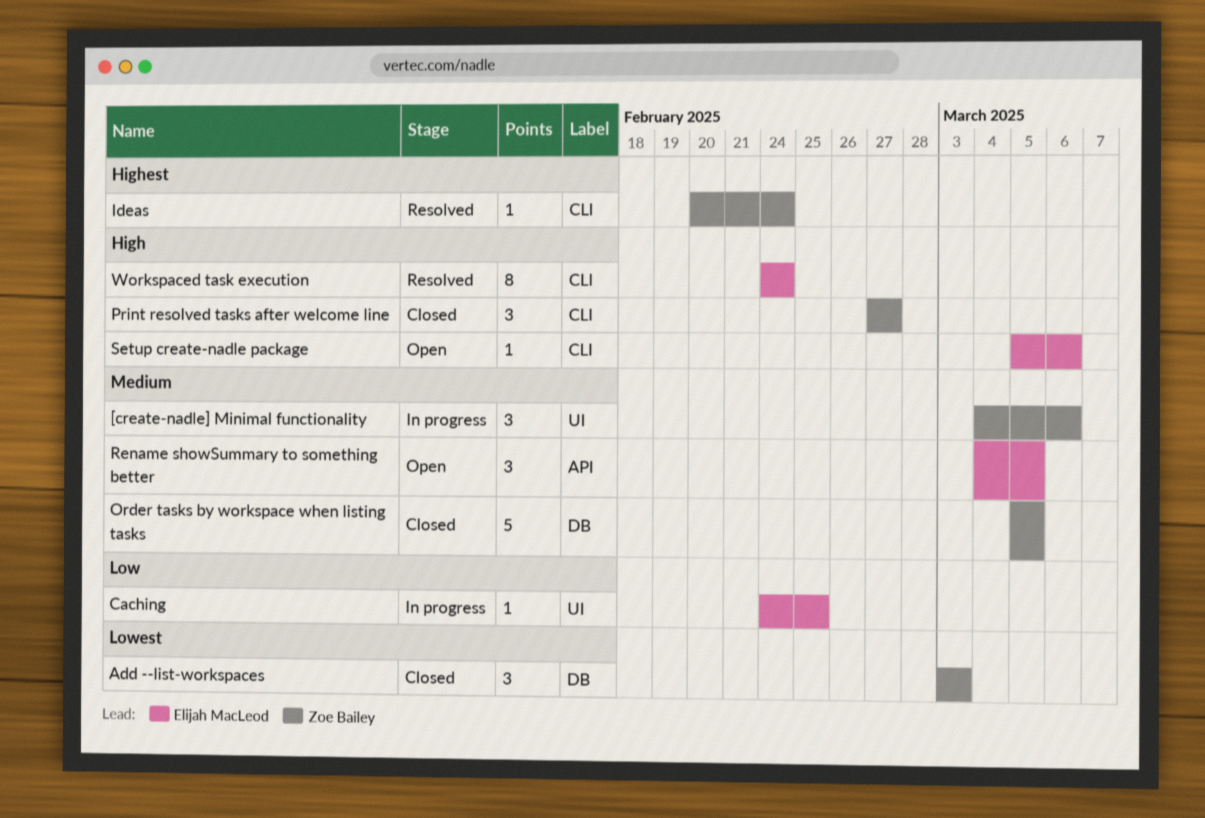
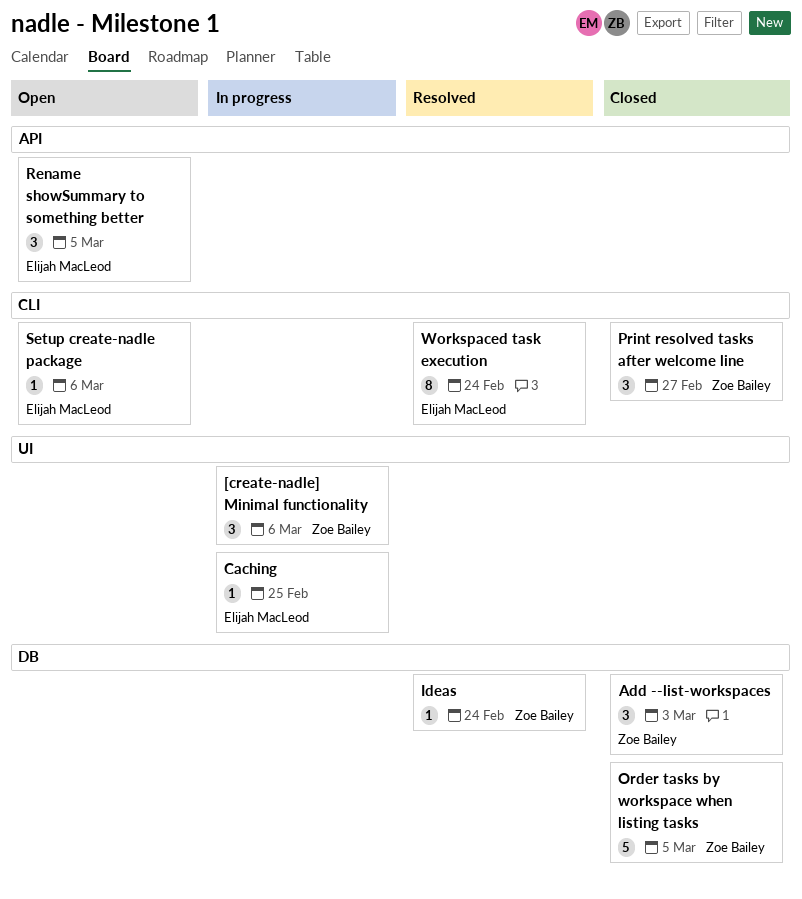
Ideas, label: CLI -> DB

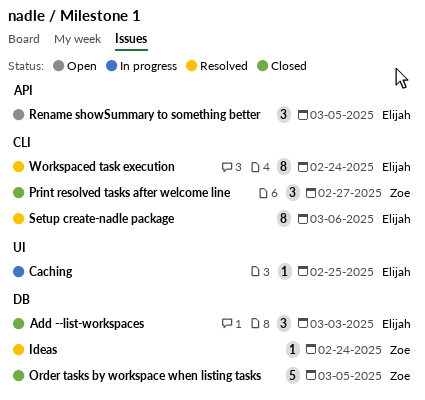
[create-nadle] Minimal functionality: present -> none
Add --list-workspaces, owner: Zoe Bailey -> Elijah MacLeod
Setup create-nadle package, status: Open -> Resolved
Setup create-nadle package, estimate: 1 -> 8

